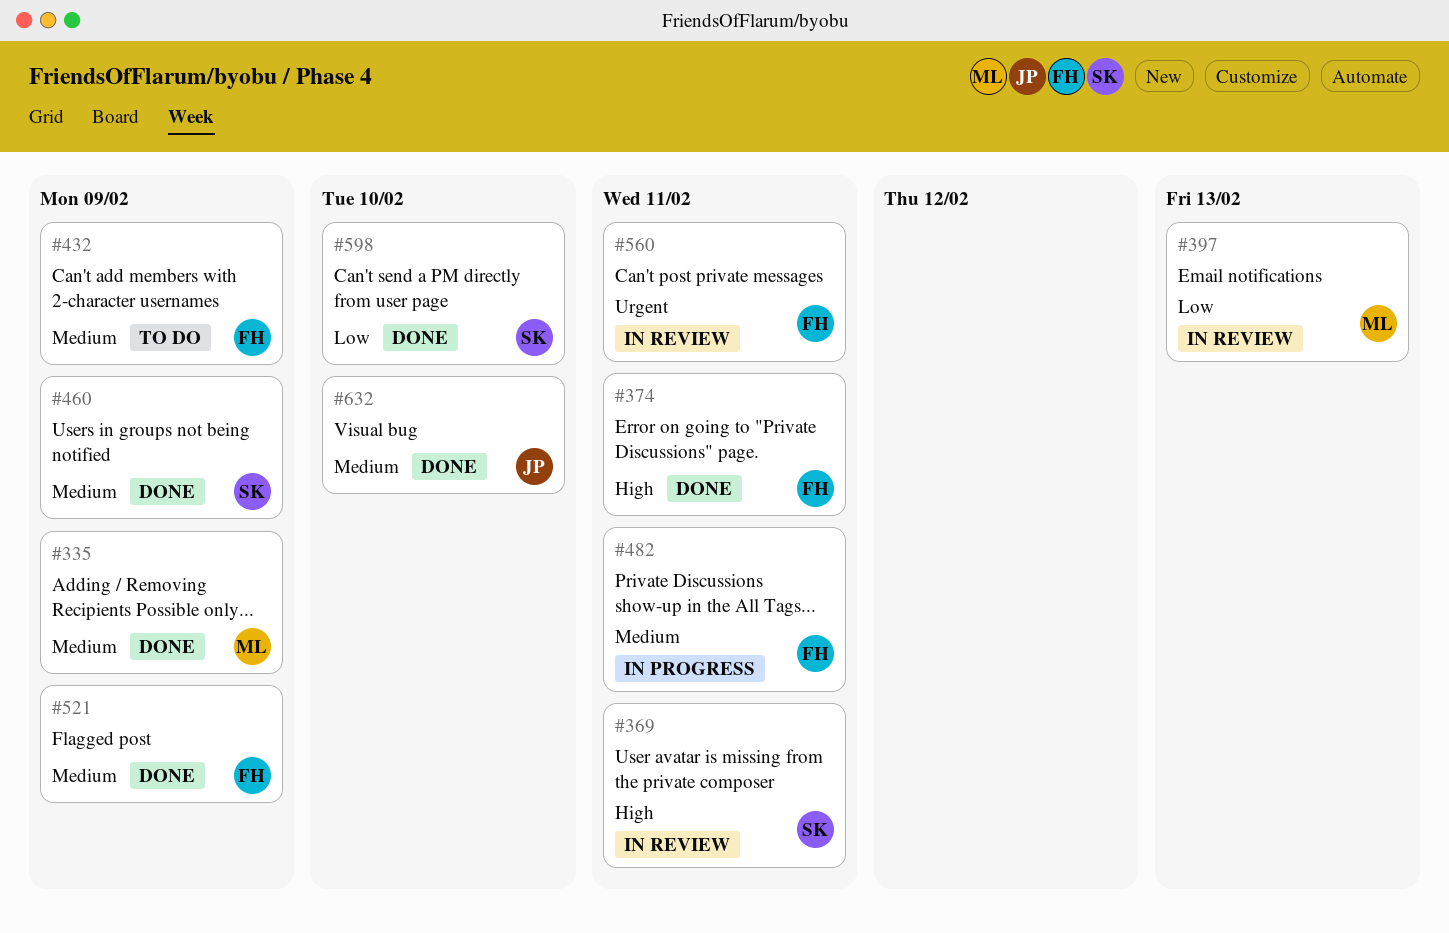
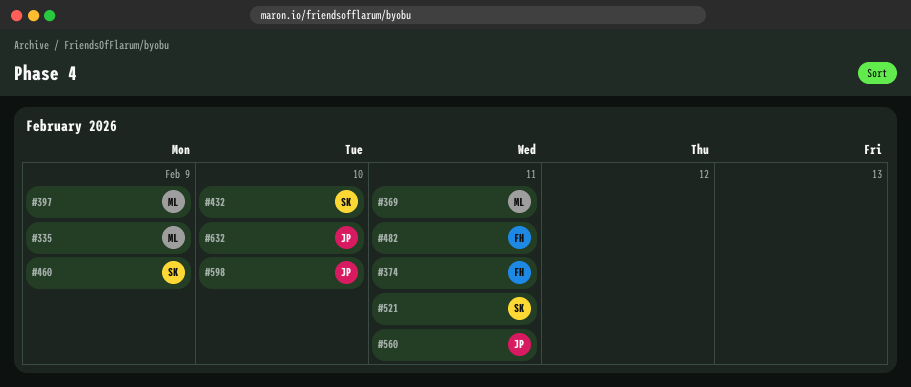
#369, owner: SK -> ML
#397, due: Feb 13 -> Feb 9
#432, owner: FH -> SK
#432, due: Feb 9 -> Feb 10
#521, owner: FH -> SK
#521, due: Feb 9 -> Feb 11
#560, owner: FH -> JP
#598, owner: SK -> JP

